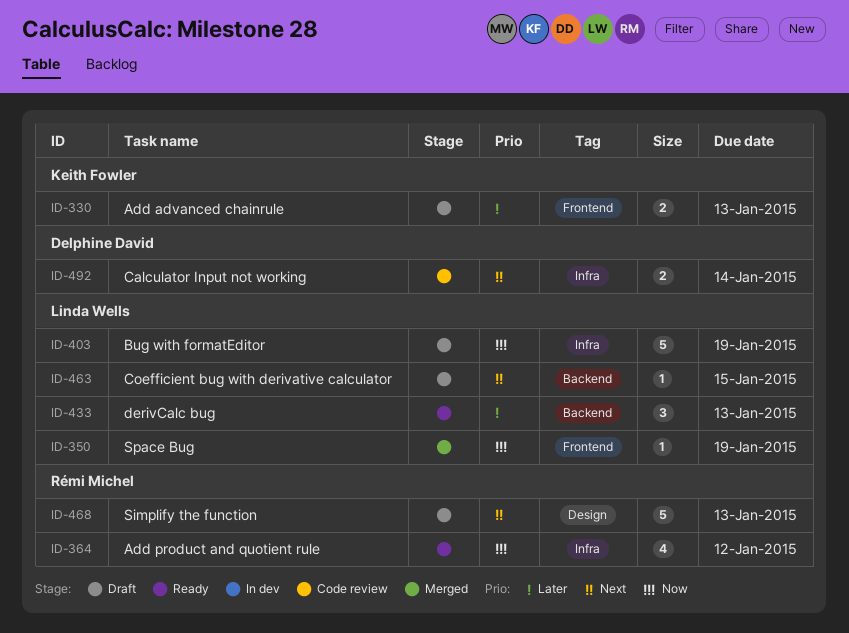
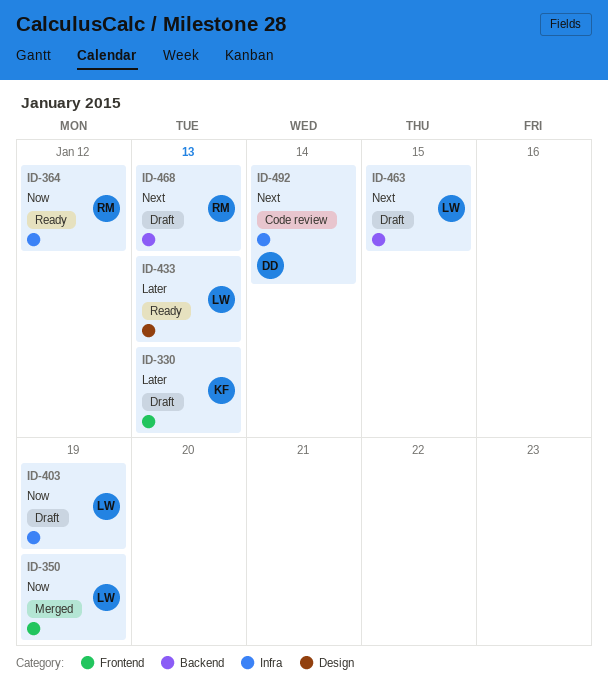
ID-433, label: Backend -> Design
ID-468, label: Design -> Backend

